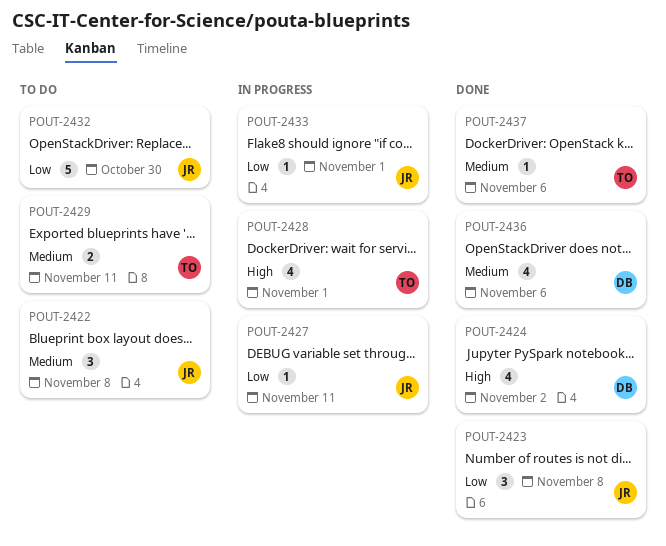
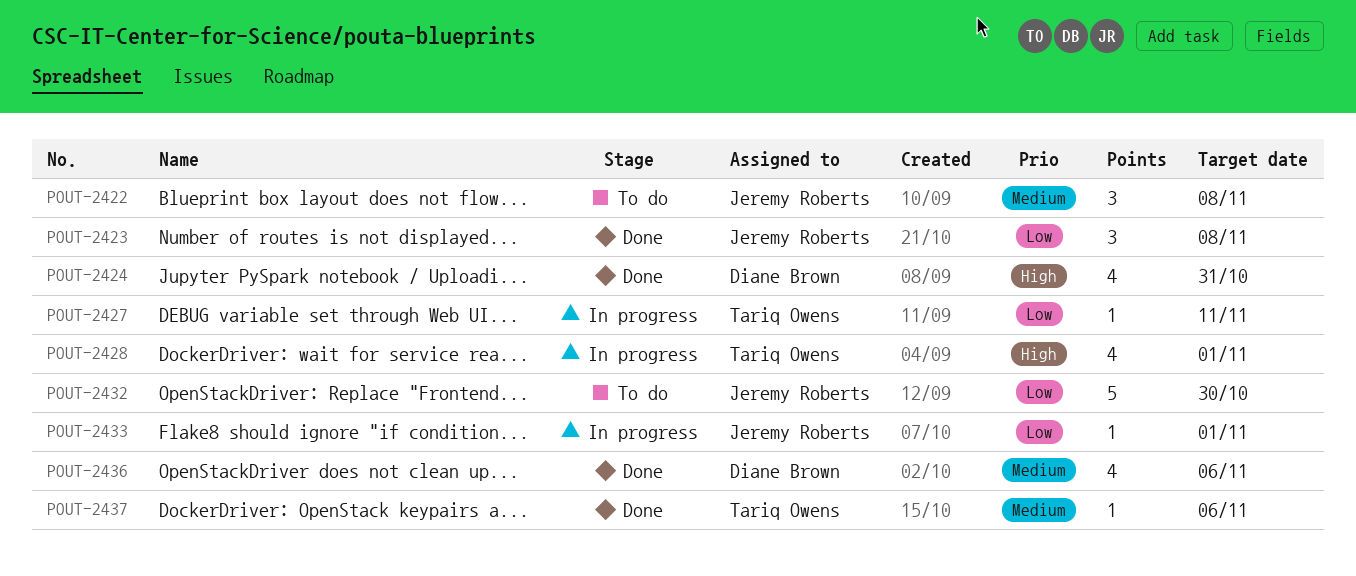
POUT-2424, due: Nov 2 -> Oct 31
POUT-2427, owner: Jeremy Roberts -> Tariq Owens
POUT-2429: present -> none

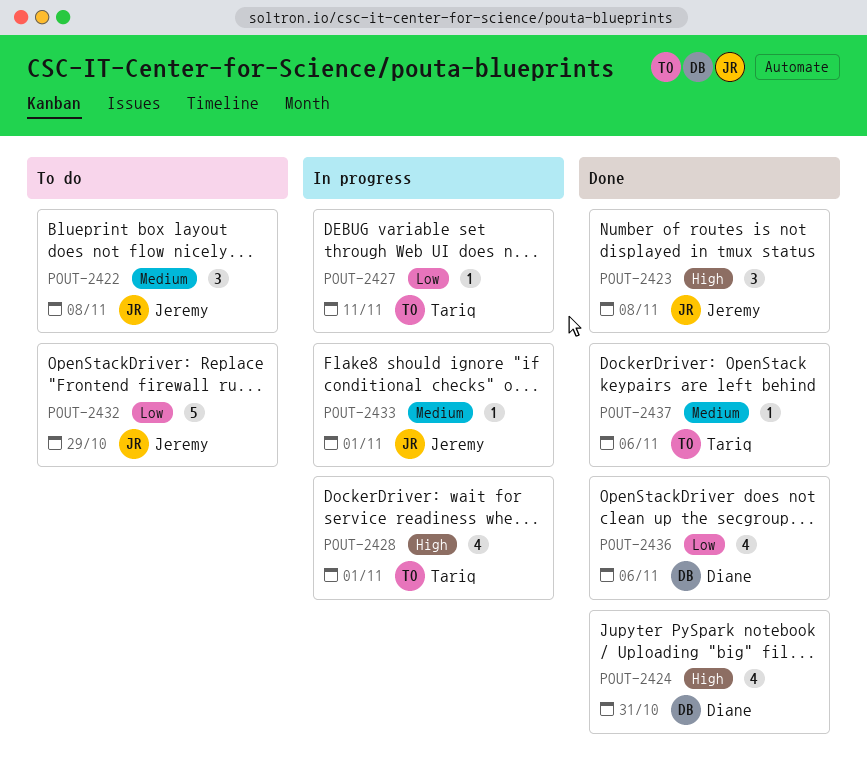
POUT-2423, priority: Low -> High
POUT-2432, due: Oct 30 -> Oct 29
POUT-2433, priority: Low -> Medium
POUT-2436, priority: Medium -> Low

